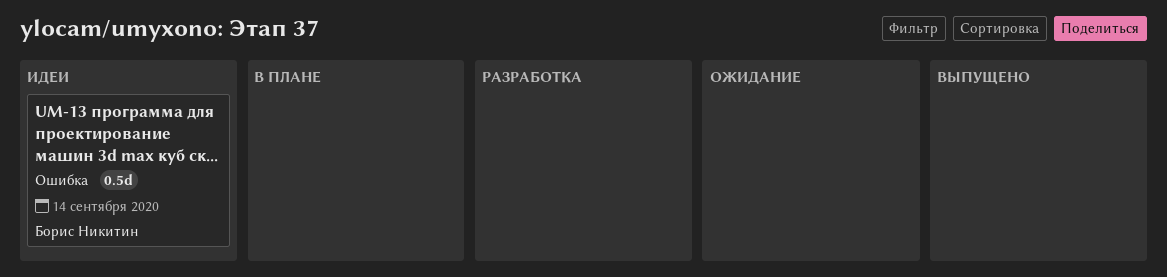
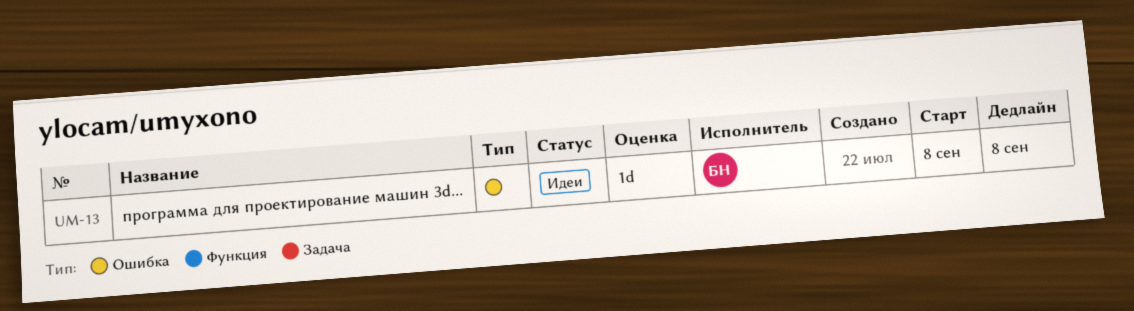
UM-13, estimate: 0.5d -> 1d
UM-13, due: Sep 14 -> Sep 8

